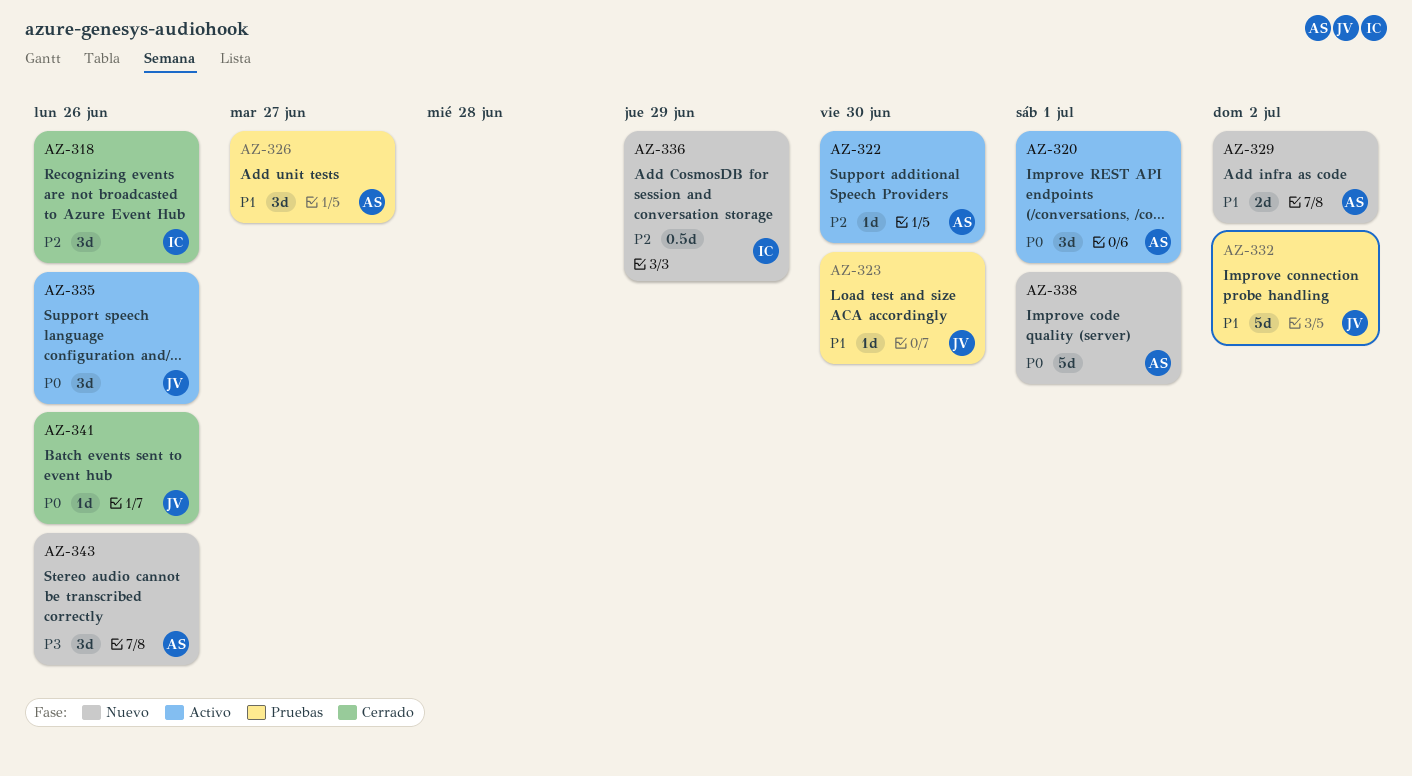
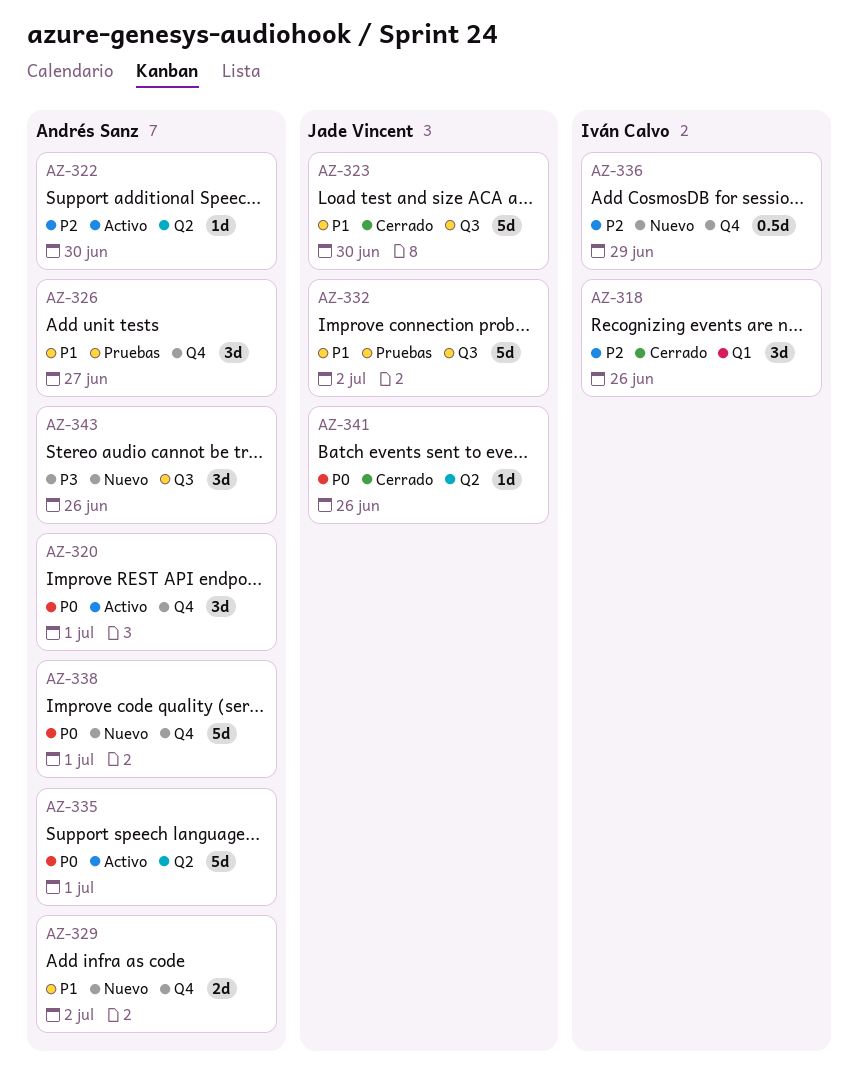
AZ-323, status: Pruebas -> Cerrado
AZ-323, estimate: 1d -> 5d
AZ-335, owner: Jade Vincent -> Andrés Sanz
AZ-335, estimate: 3d -> 5d
AZ-335, due: Jun 26 -> Jul 1

